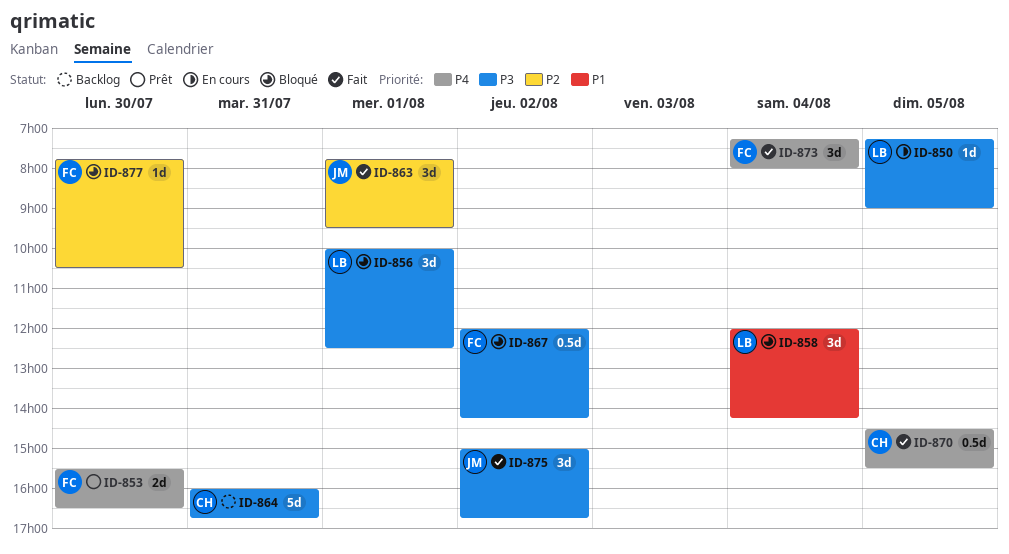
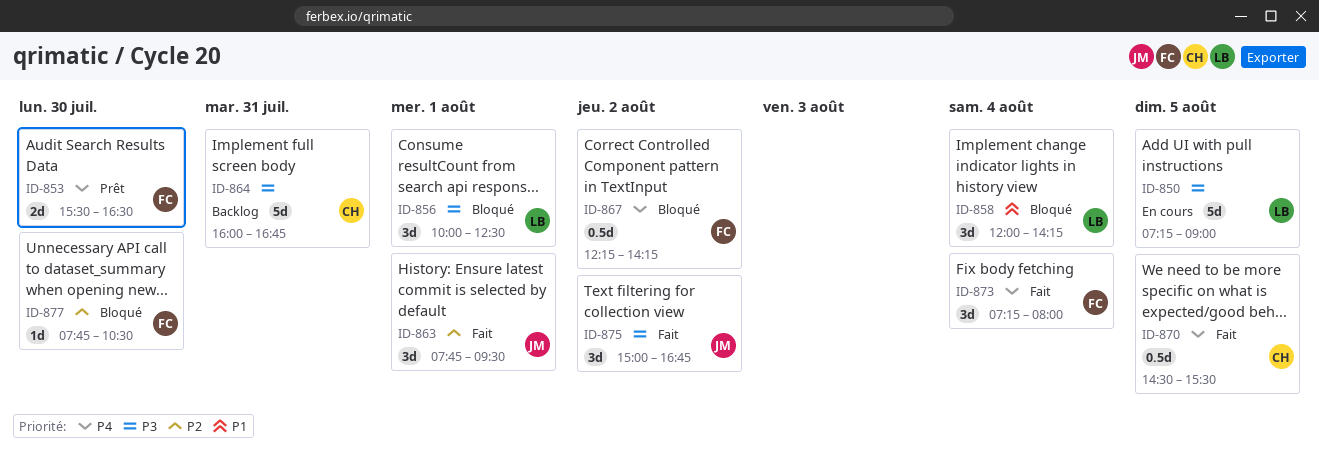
ID-850, estimate: 1d -> 5d
ID-867, priority: P3 -> P4
ID-867, begins: 12:00 -> 12:15

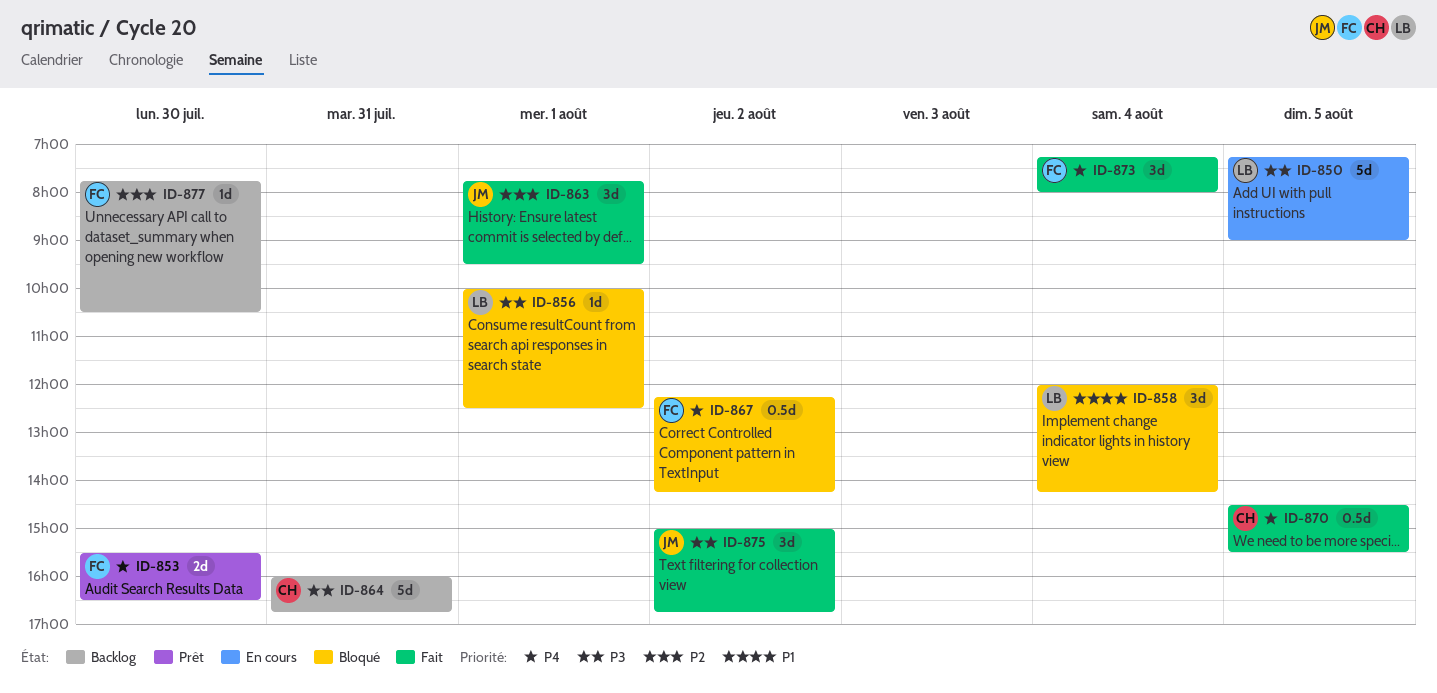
ID-856, estimate: 3d -> 1d
ID-877, status: Bloqué -> Backlog

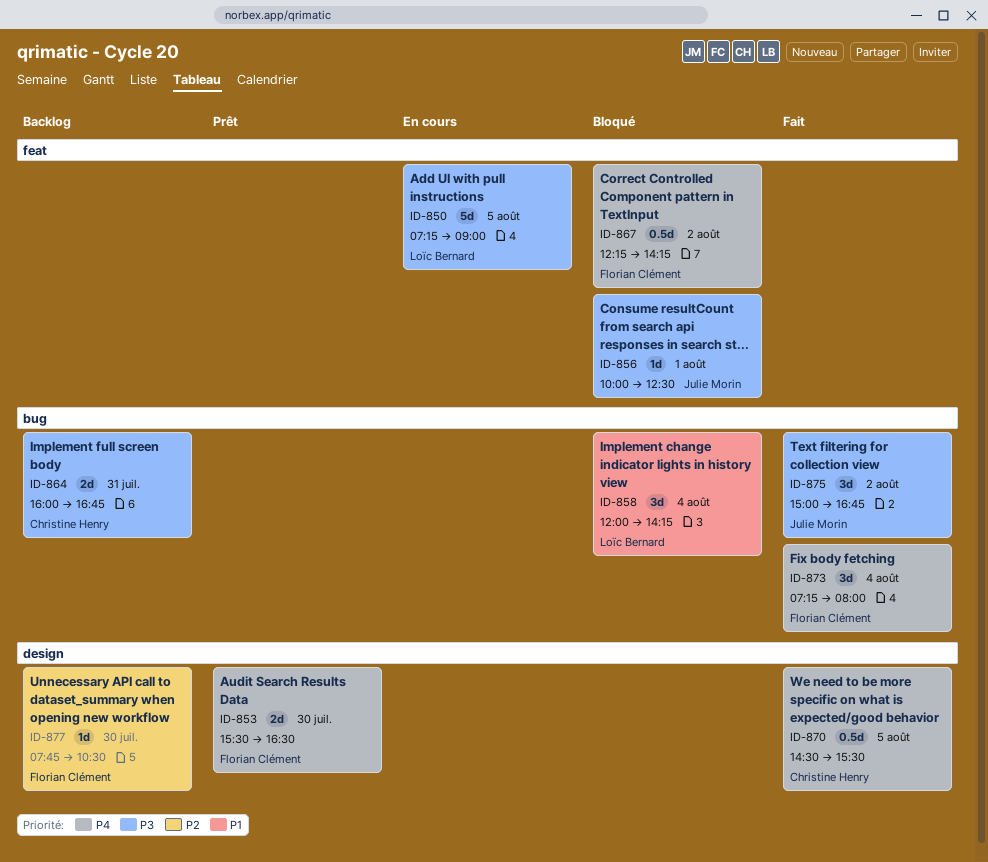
ID-856, owner: Loïc Bernard -> Julie Morin
ID-863: present -> none
ID-864, estimate: 5d -> 2d

